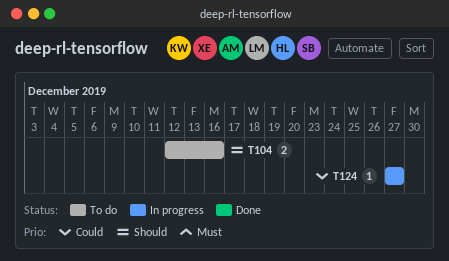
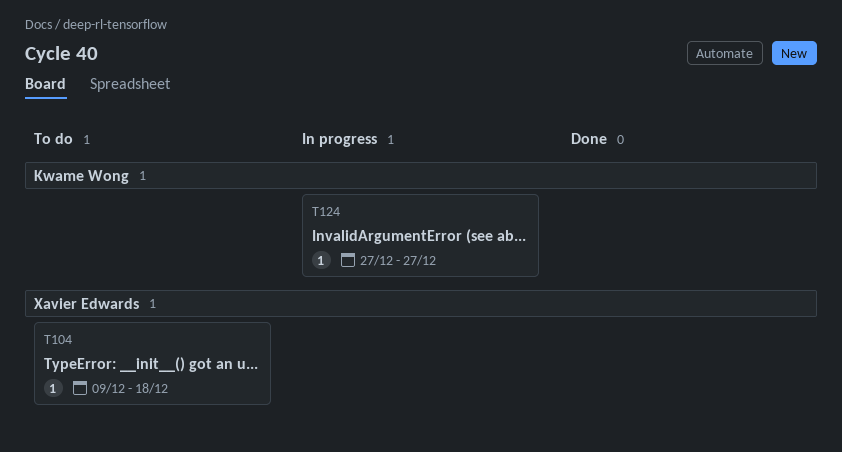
T104, estimate: 2 -> 1
T104, start: Dec 12 -> Dec 9
T104, due: Dec 16 -> Dec 18

